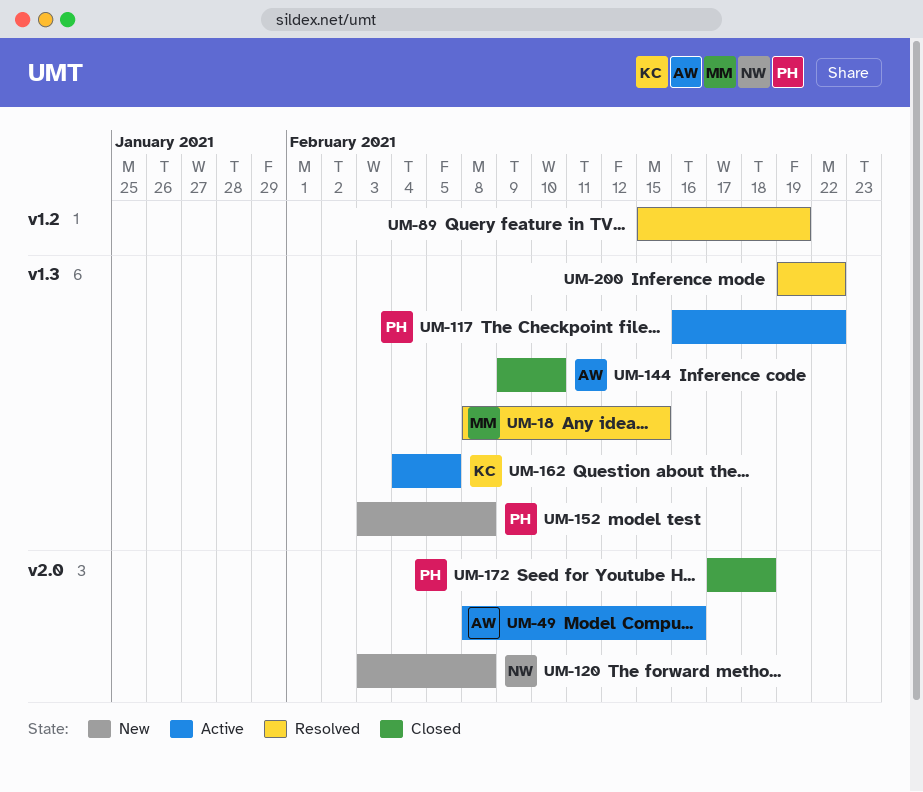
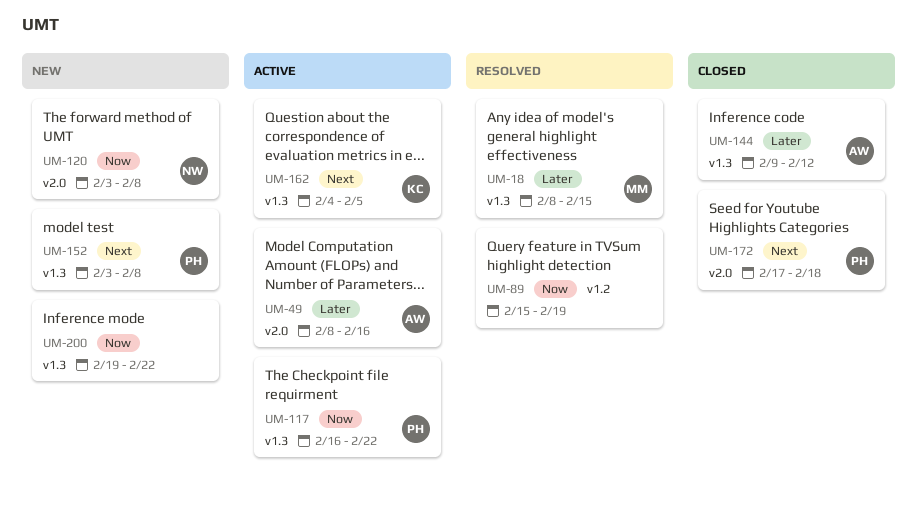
UM-144, due: Feb 10 -> Feb 12
UM-200, status: Resolved -> New

